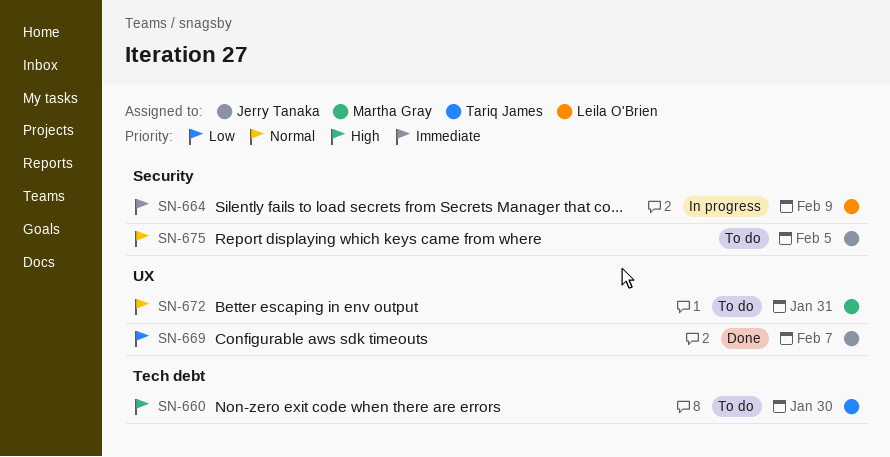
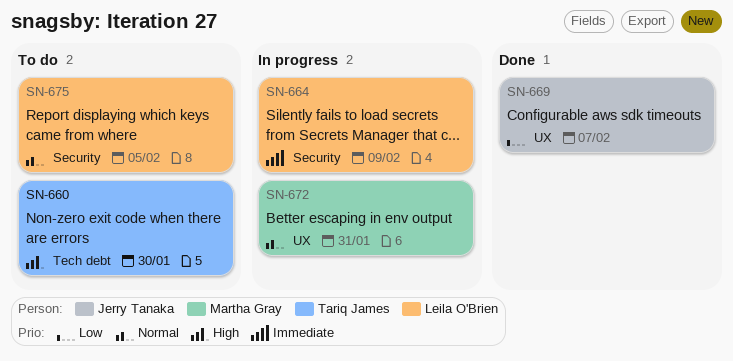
SN-672, status: To do -> In progress
SN-675, owner: Jerry Tanaka -> Leila O'Brien

